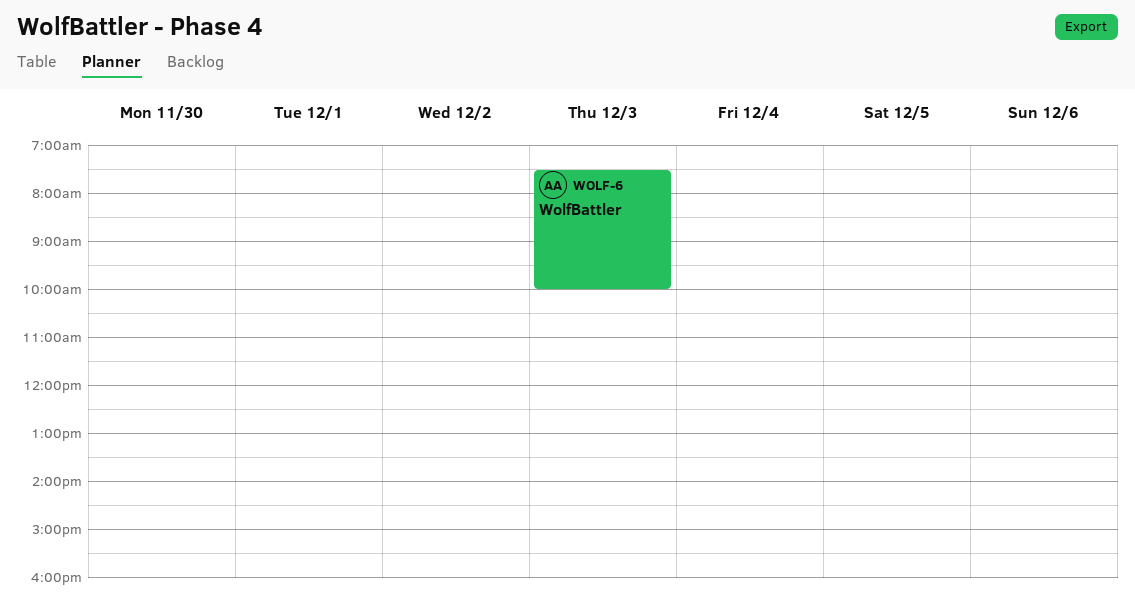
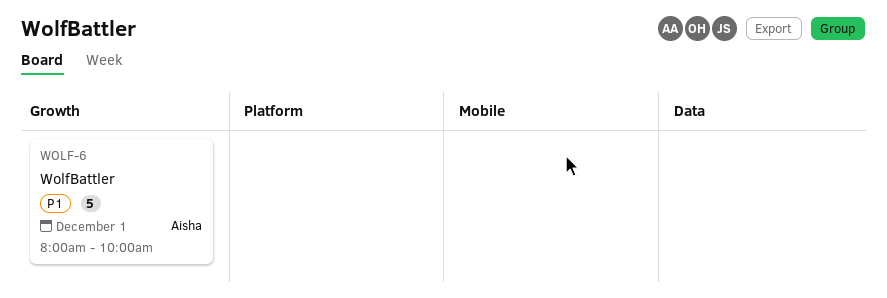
WOLF-6, day: Dec 3 -> Dec 1
WOLF-6, begins: 07:30 -> 08:00

